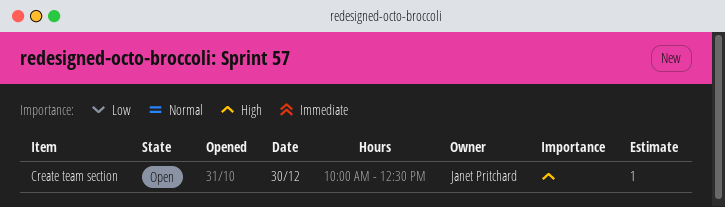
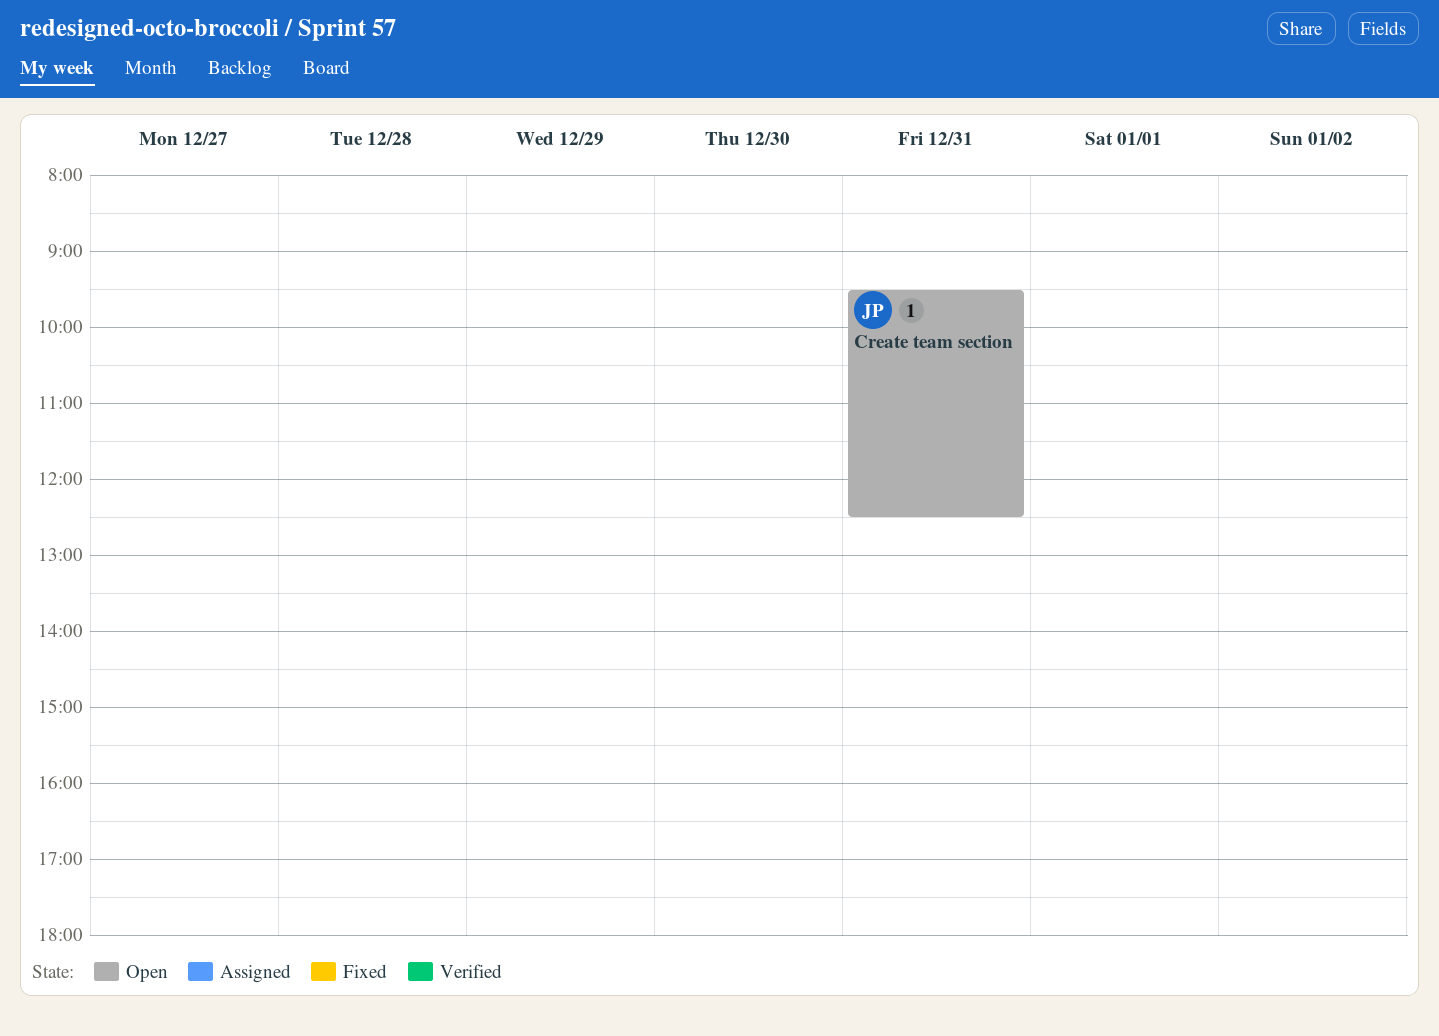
Create team section, day: Dec 30 -> Dec 31
Create team section, begins: 10:00 -> 09:30

